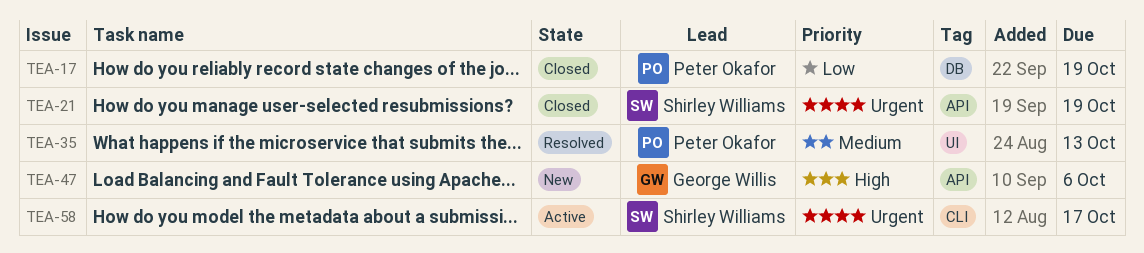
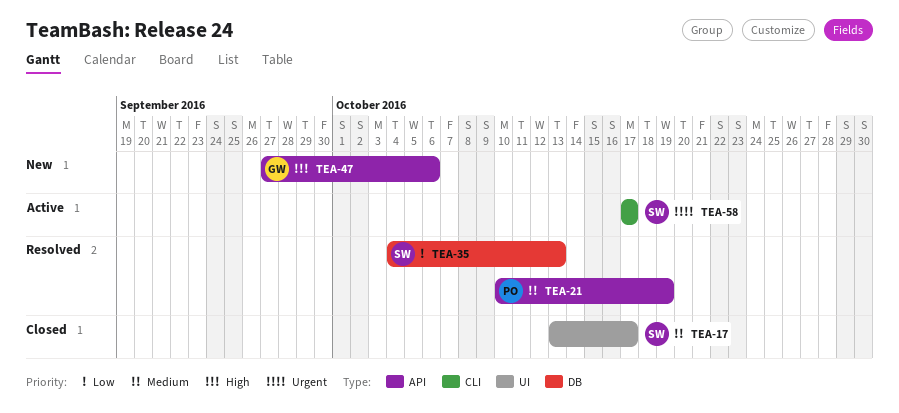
TEA-17, owner: Peter Okafor -> Shirley Williams
TEA-17, priority: Low -> Medium
TEA-17, label: DB -> UI
TEA-17, due: Oct 19 -> Oct 17
TEA-21, status: Closed -> Resolved
TEA-21, owner: Shirley Williams -> Peter Okafor
TEA-21, priority: Urgent -> Medium
TEA-35, owner: Peter Okafor -> Shirley Williams
TEA-35, priority: Medium -> Low
TEA-35, label: UI -> DB

